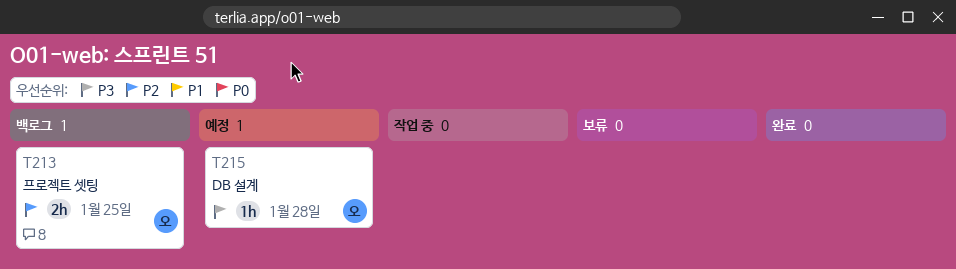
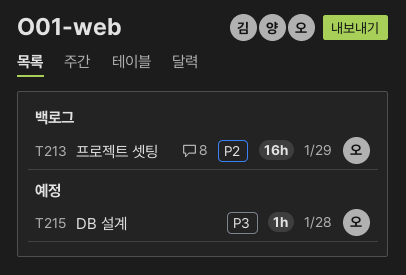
T213, estimate: 2h -> 16h
T213, due: Jan 25 -> Jan 29

